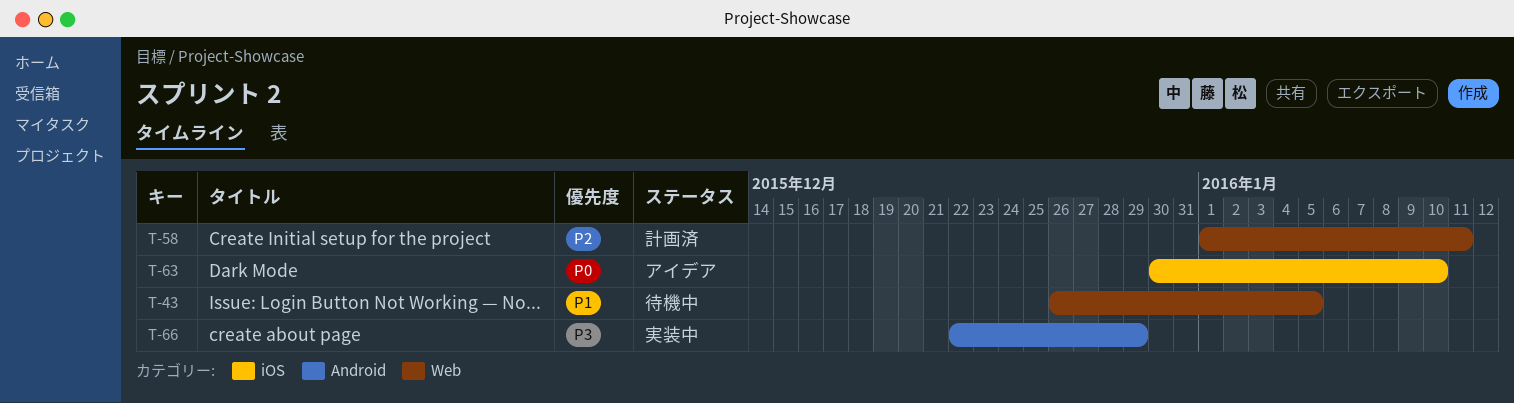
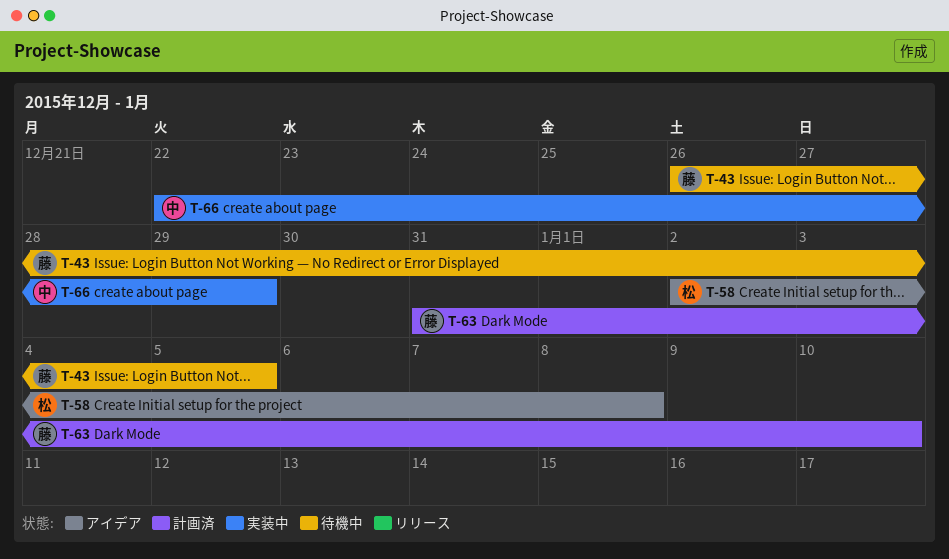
T-58, status: 計画済 -> アイデア
T-58, start: Jan 1 -> Jan 2
T-58, due: Jan 11 -> Jan 8
T-63, status: アイデア -> 計画済
T-63, start: Dec 30 -> Dec 31

